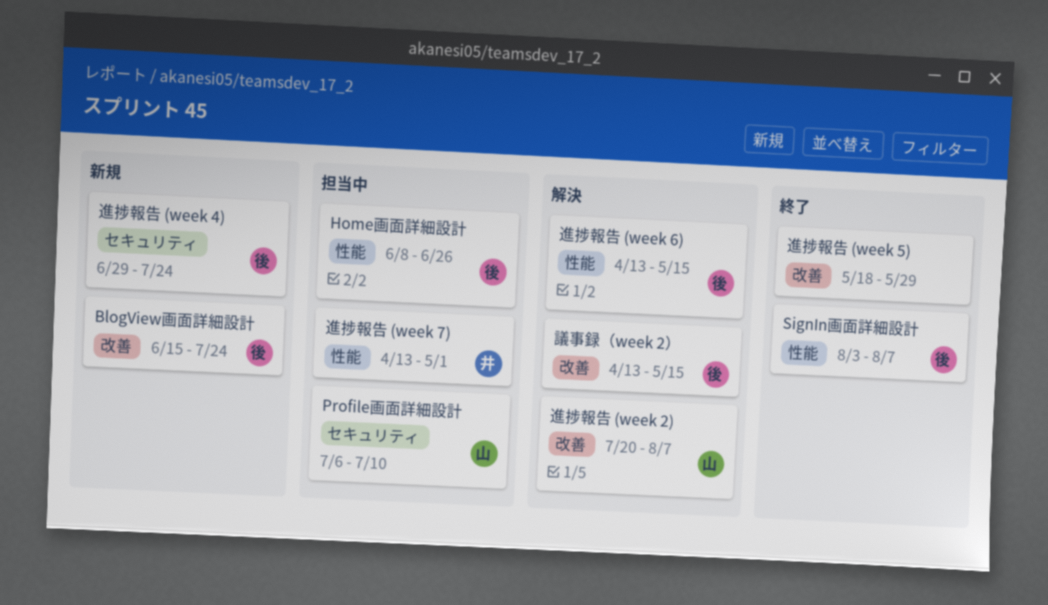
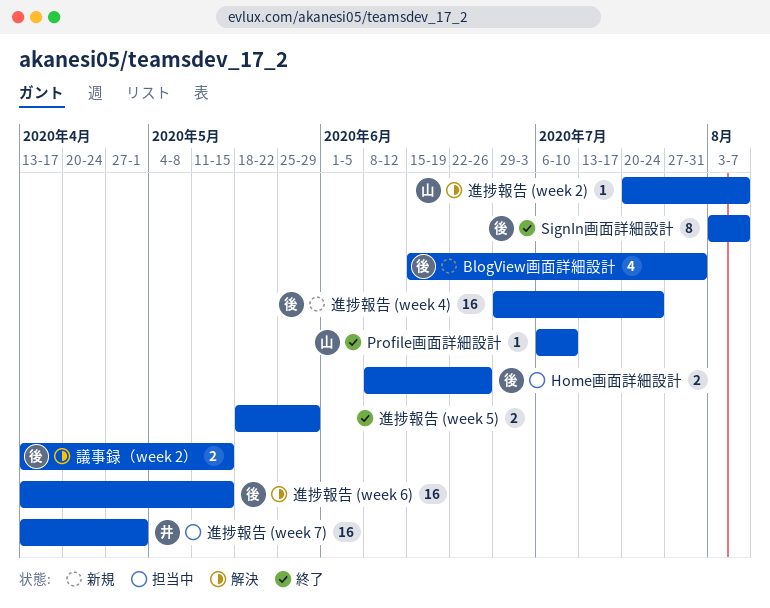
BlogView画面詳細設計, due: Jul 24 -> Jul 31
Profile画面詳細設計, status: 担当中 -> 終了

